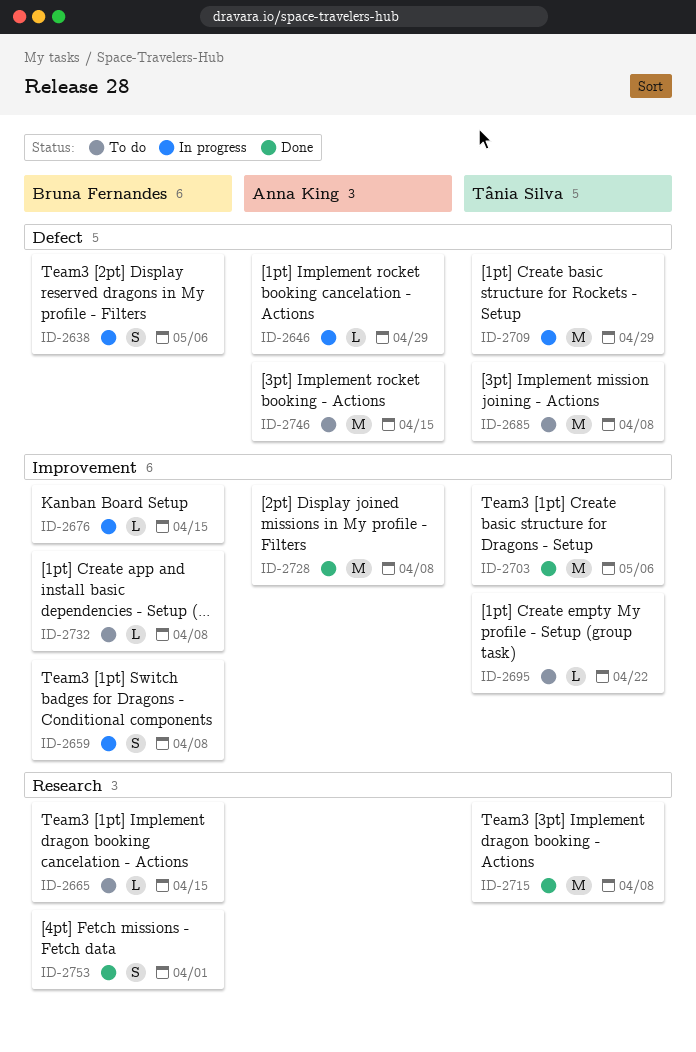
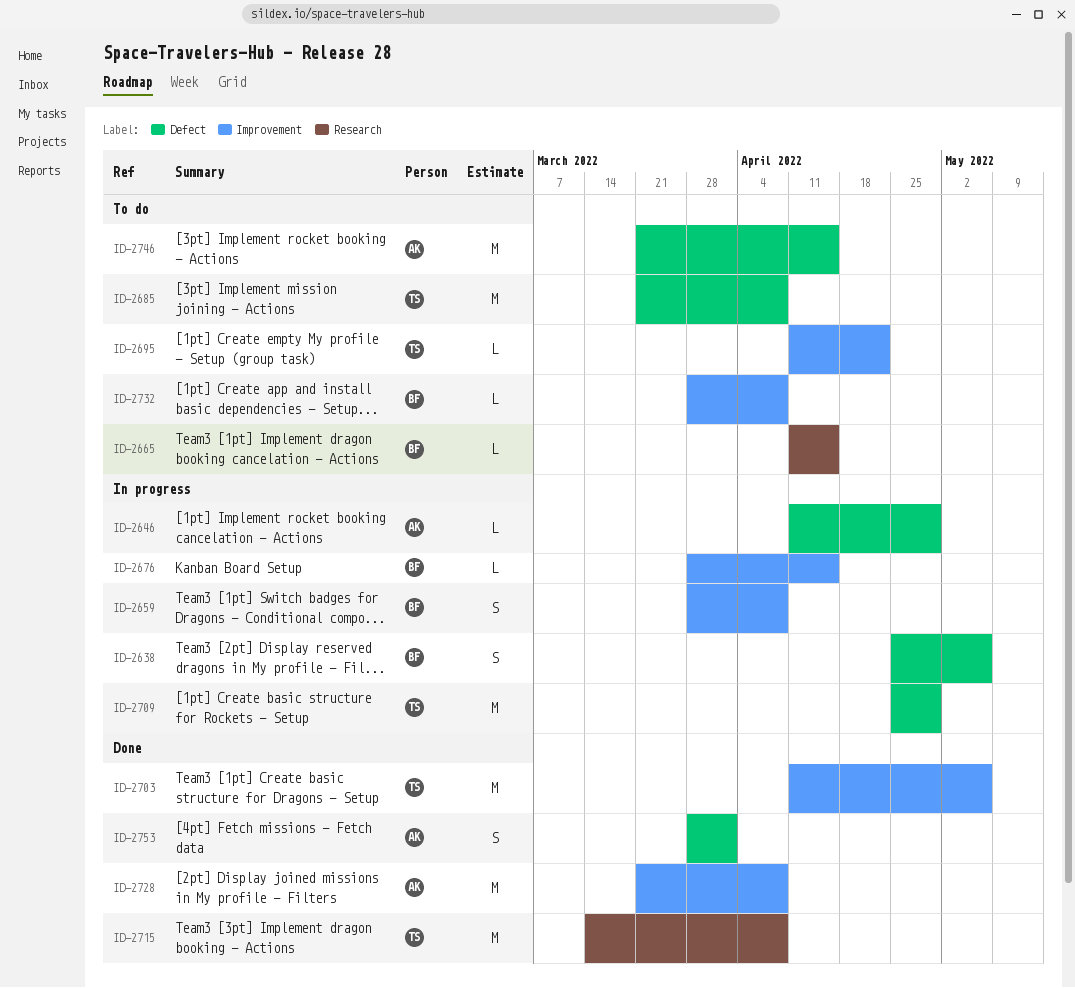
ID-2753, owner: Bruna Fernandes -> Anna King
ID-2753, label: Research -> Defect

